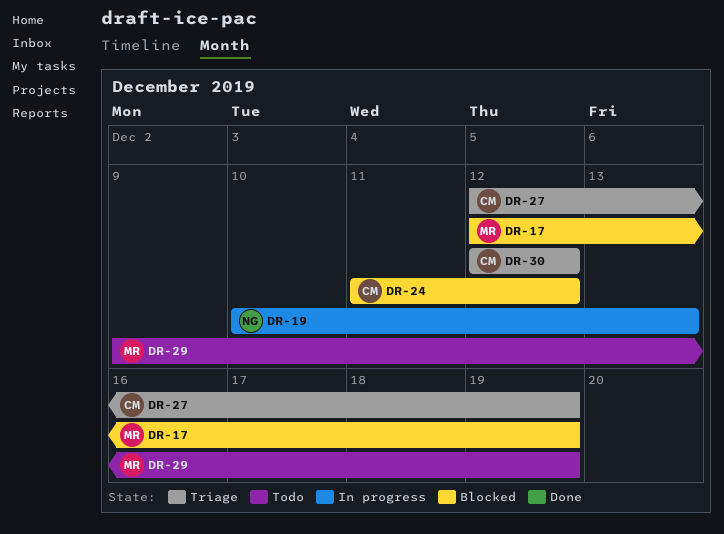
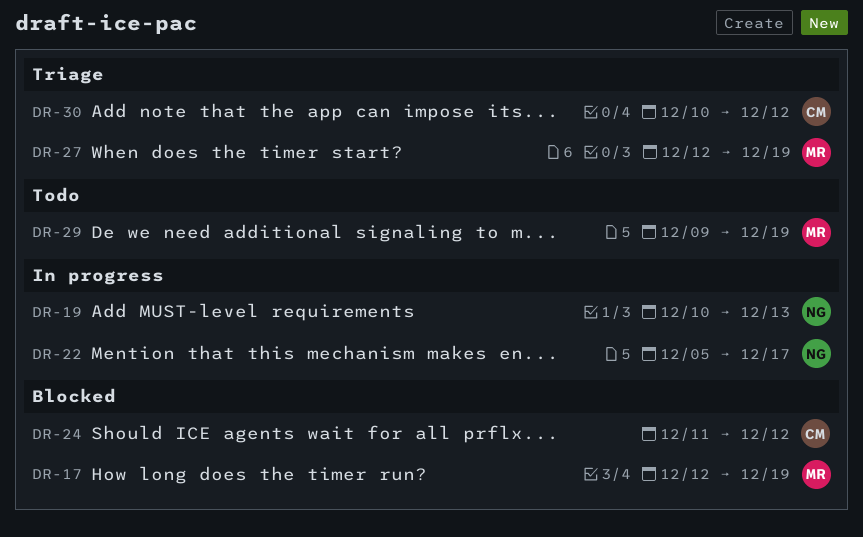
DR-22: none -> present
DR-27, owner: CM -> MR
DR-30, start: Dec 12 -> Dec 10

